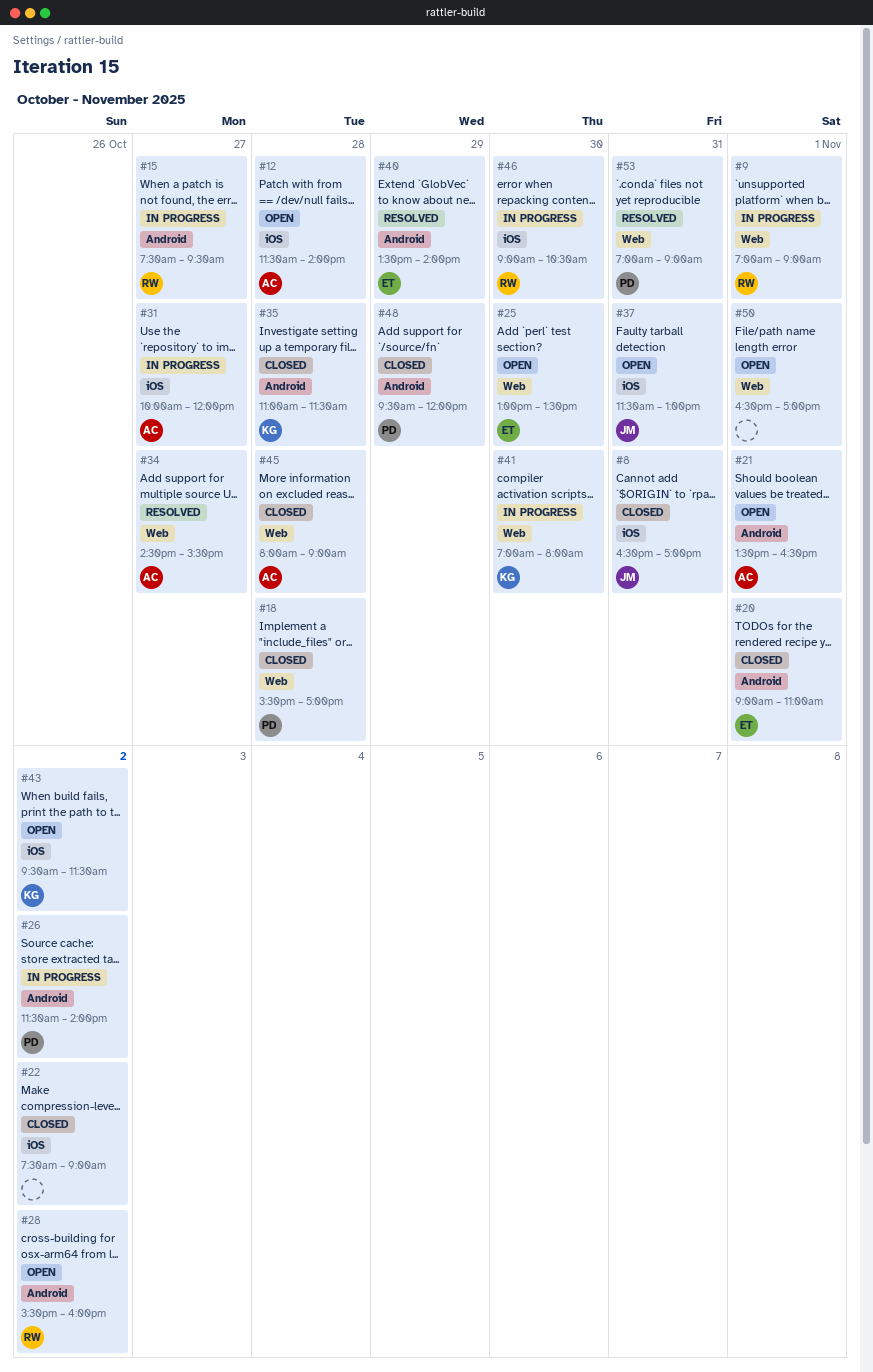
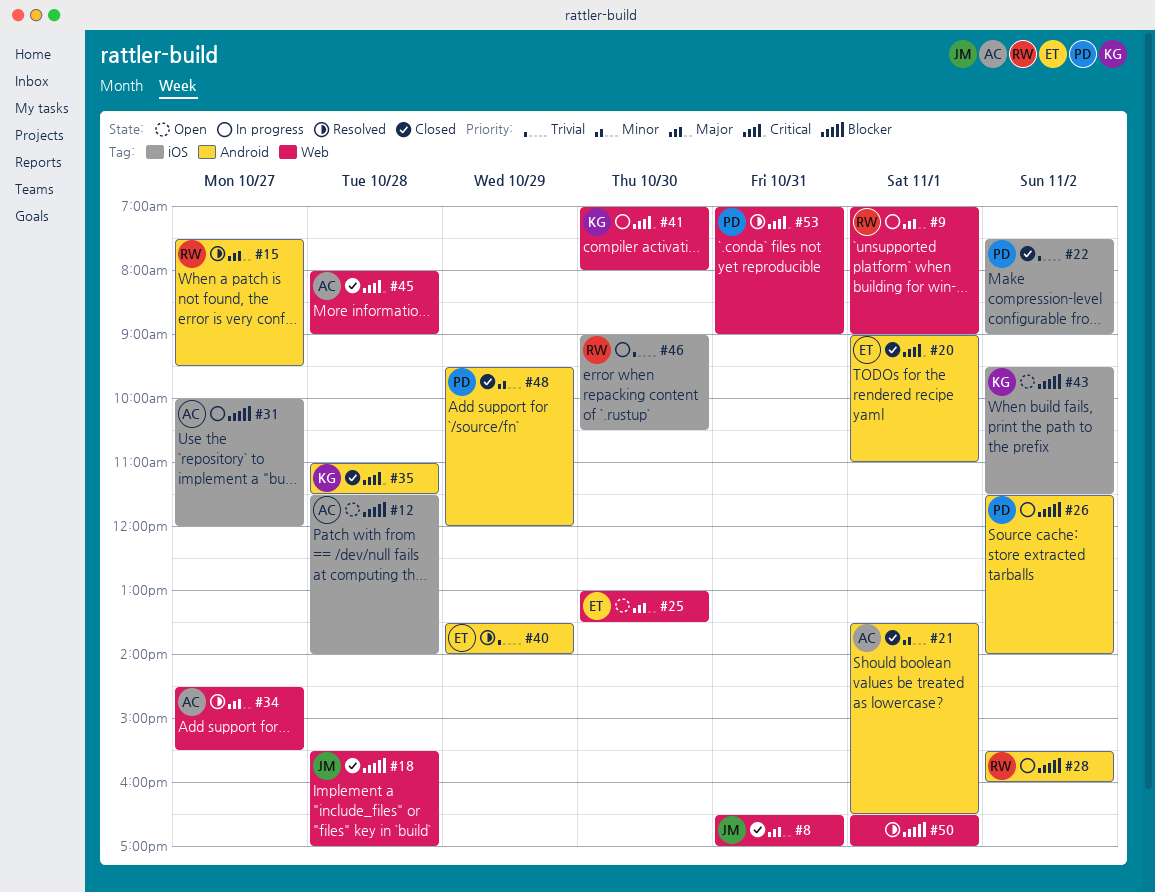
#8, label: iOS -> Web
#15, status: In progress -> Resolved
#18, owner: PD -> JM
#21, status: Open -> Closed
#22, owner: none -> PD
#28, status: Open -> In progress
#37: present -> none
#50, status: Open -> Resolved

